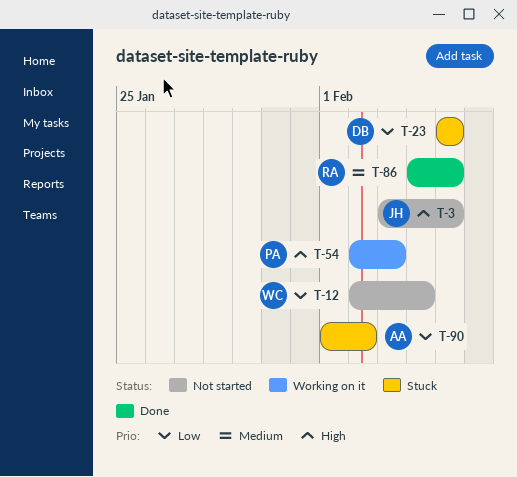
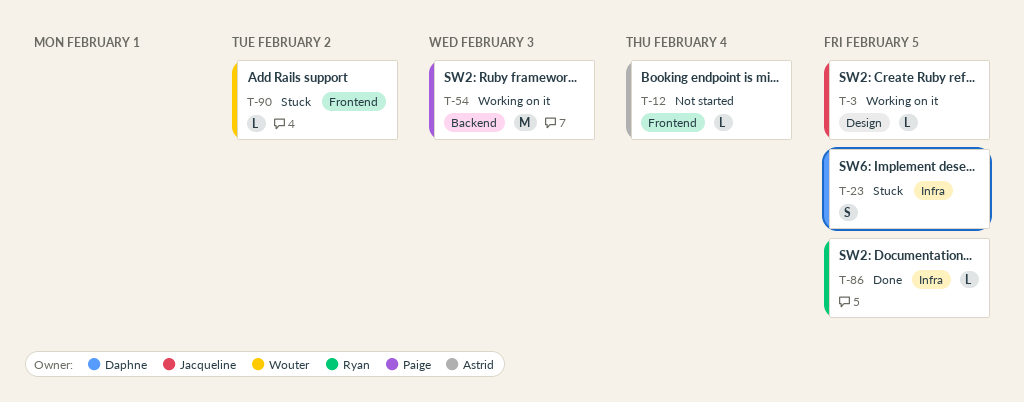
T-3, status: Not started -> Working on it
T-12, owner: Wouter -> Astrid
T-90, owner: Astrid -> Wouter

